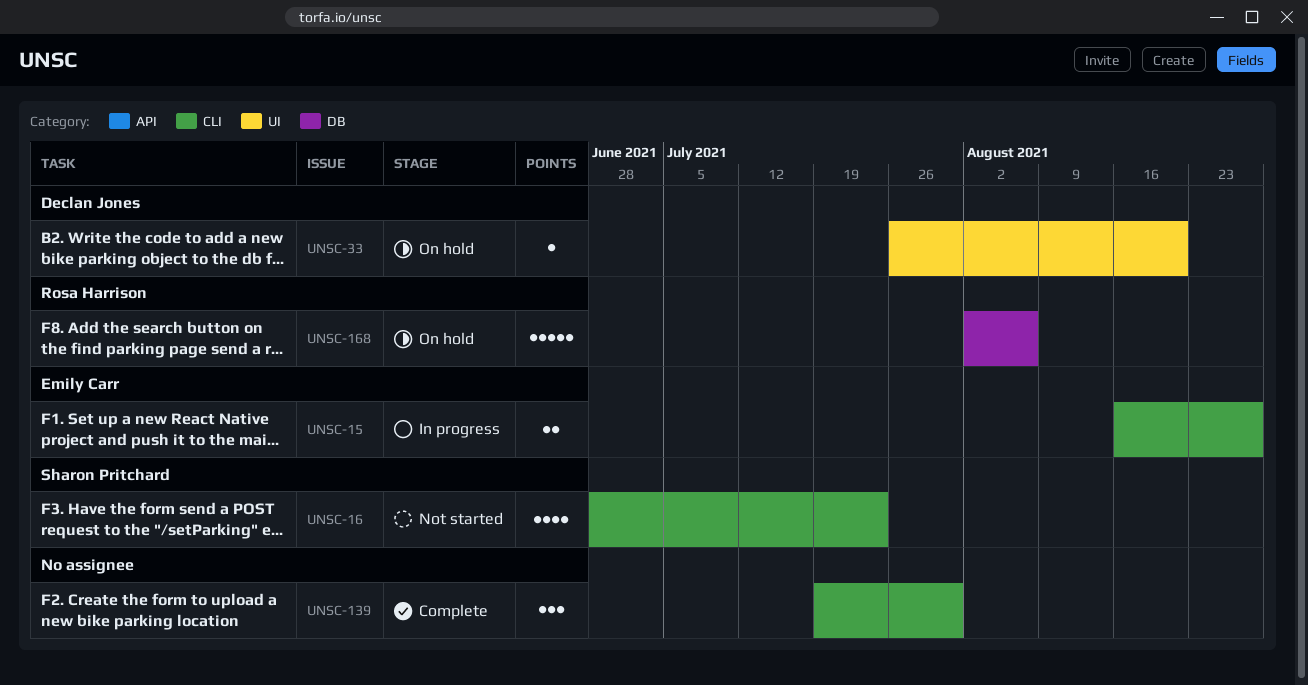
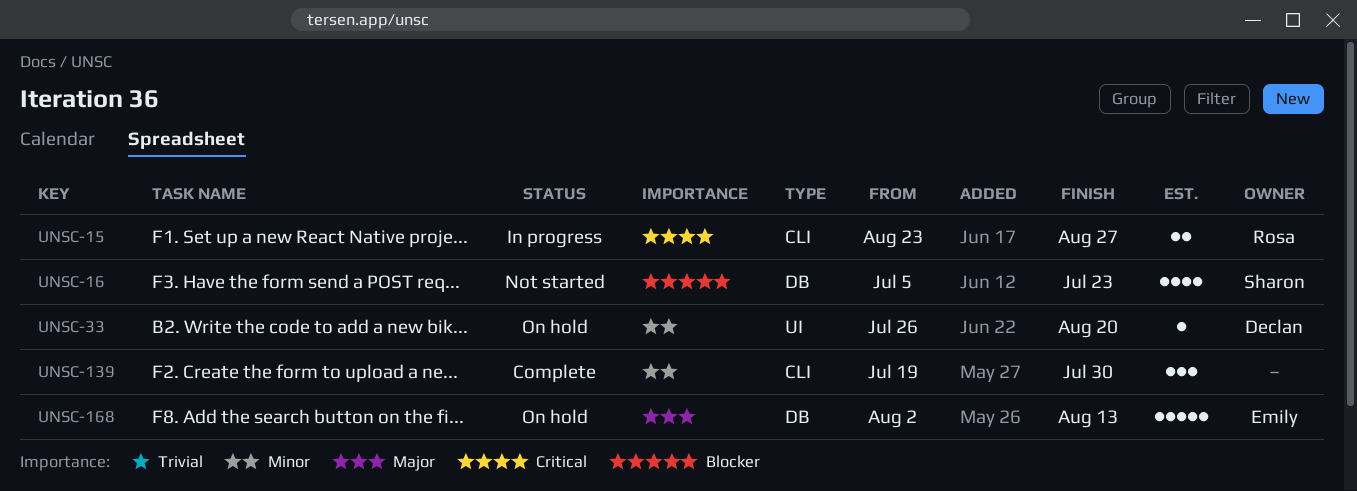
UNSC-15, owner: Emily Carr -> Rosa Harrison
UNSC-15, start: Aug 16 -> Aug 23
UNSC-16, label: CLI -> DB
UNSC-16, start: Jun 28 -> Jul 5
UNSC-168, owner: Rosa Harrison -> Emily Carr
UNSC-168, due: Aug 6 -> Aug 13

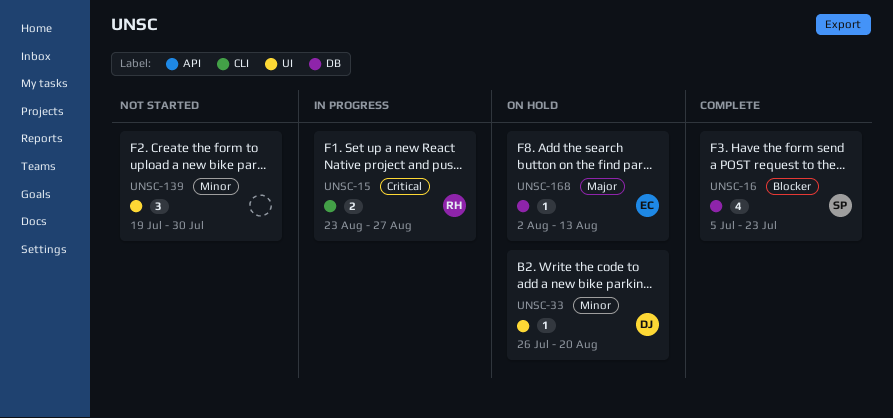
UNSC-16, status: Not started -> Complete
UNSC-139, status: Complete -> Not started
UNSC-139, label: CLI -> UI
UNSC-168, estimate: 5 -> 1

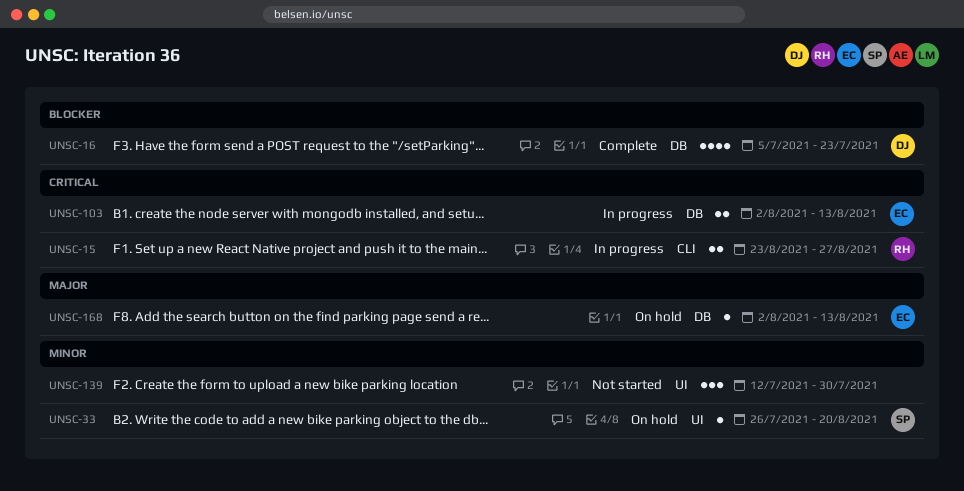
UNSC-16, owner: SP -> DJ
UNSC-33, owner: DJ -> SP
UNSC-103: none -> present
UNSC-139, start: Jul 19 -> Jul 12

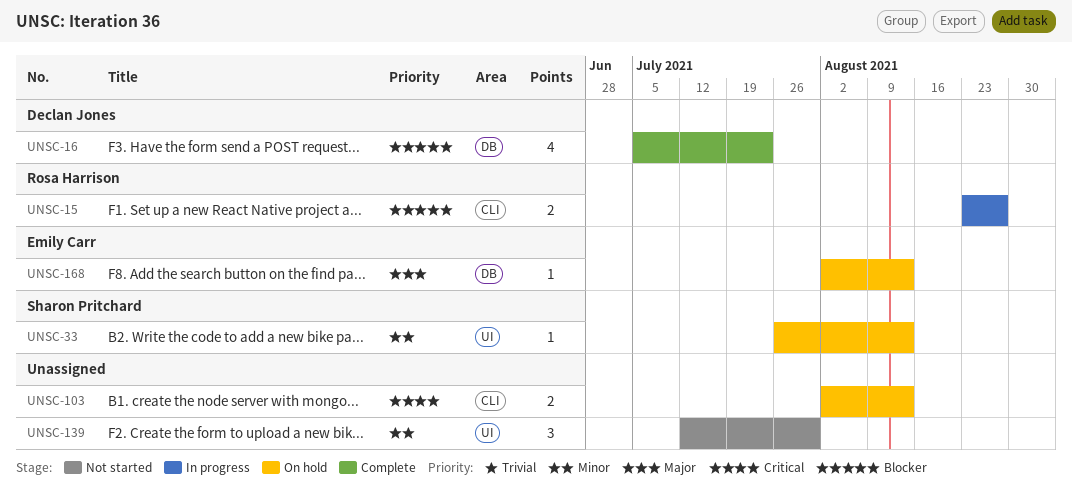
UNSC-15, priority: Critical -> Blocker
UNSC-33, due: Aug 20 -> Aug 13
UNSC-103, status: In progress -> On hold
UNSC-103, owner: Emily Carr -> none
UNSC-103, label: DB -> CLI

